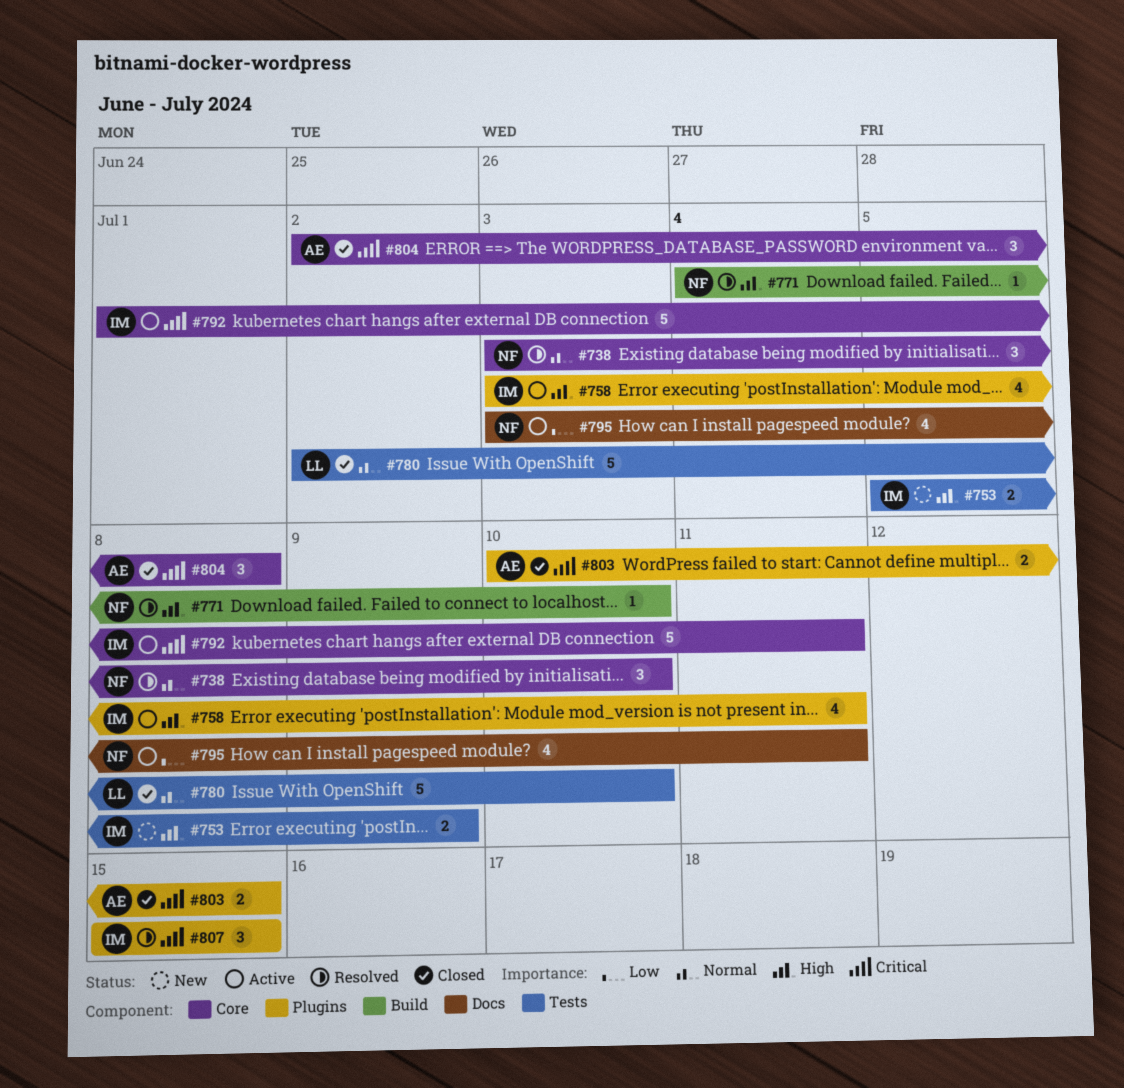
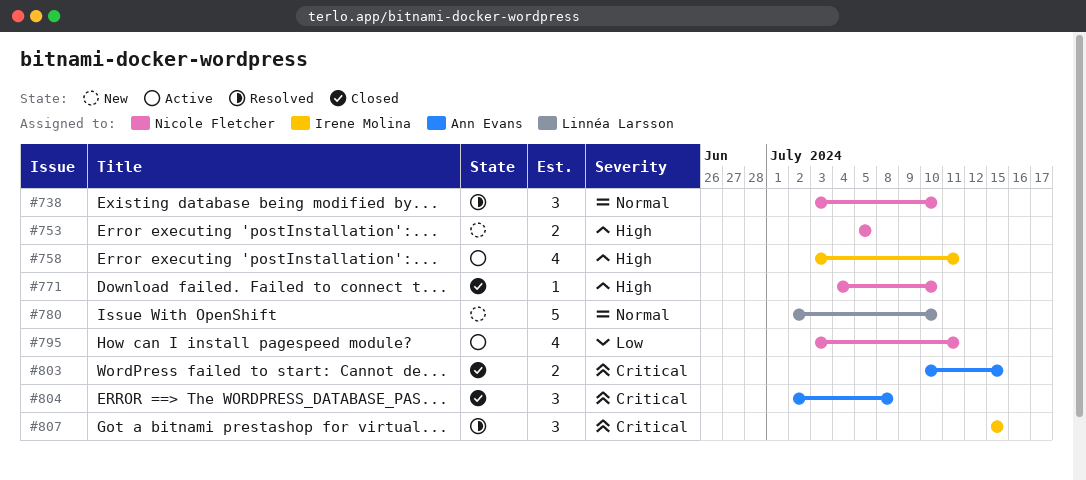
#753, owner: Irene Molina -> Nicole Fletcher
#753, due: Jul 9 -> Jul 5
#771, status: Resolved -> Closed
#780, status: Closed -> New
#792: present -> none

